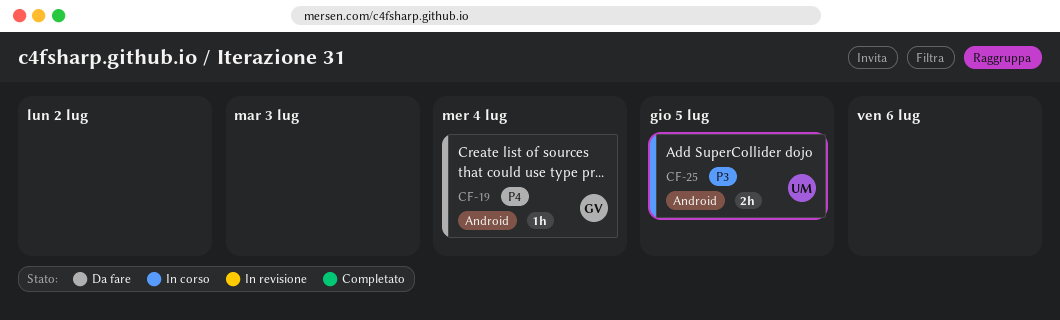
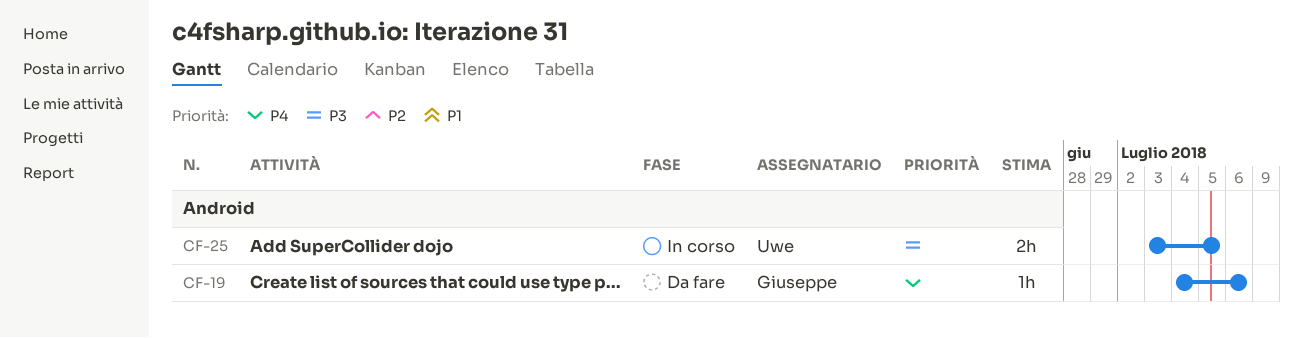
CF-19, due: Jul 4 -> Jul 6

